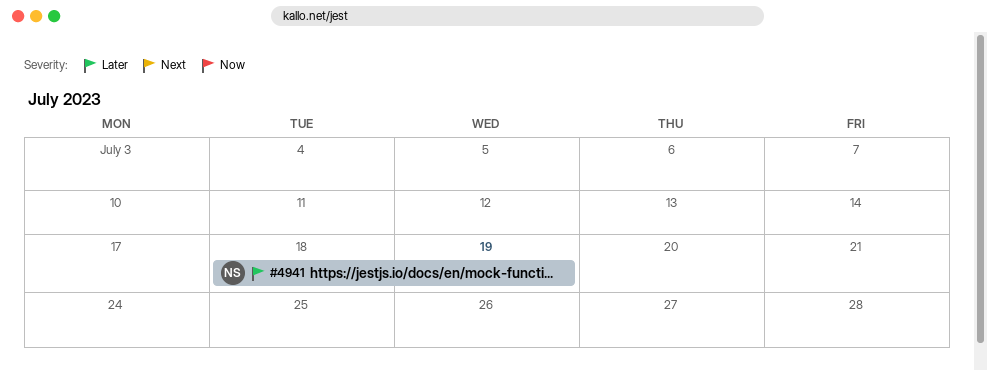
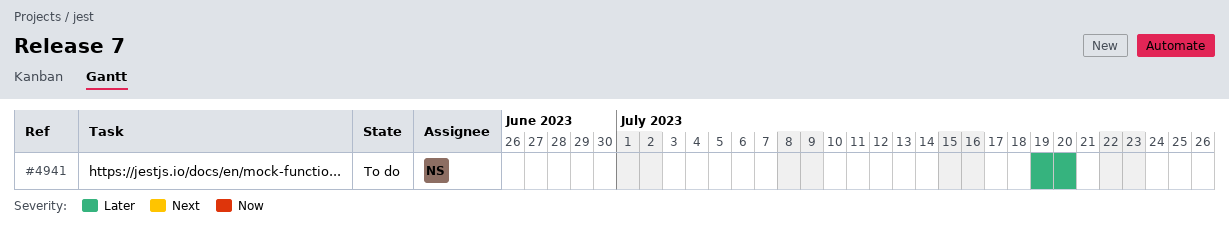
#4941, start: Jul 18 -> Jul 19
#4941, due: Jul 19 -> Jul 20

